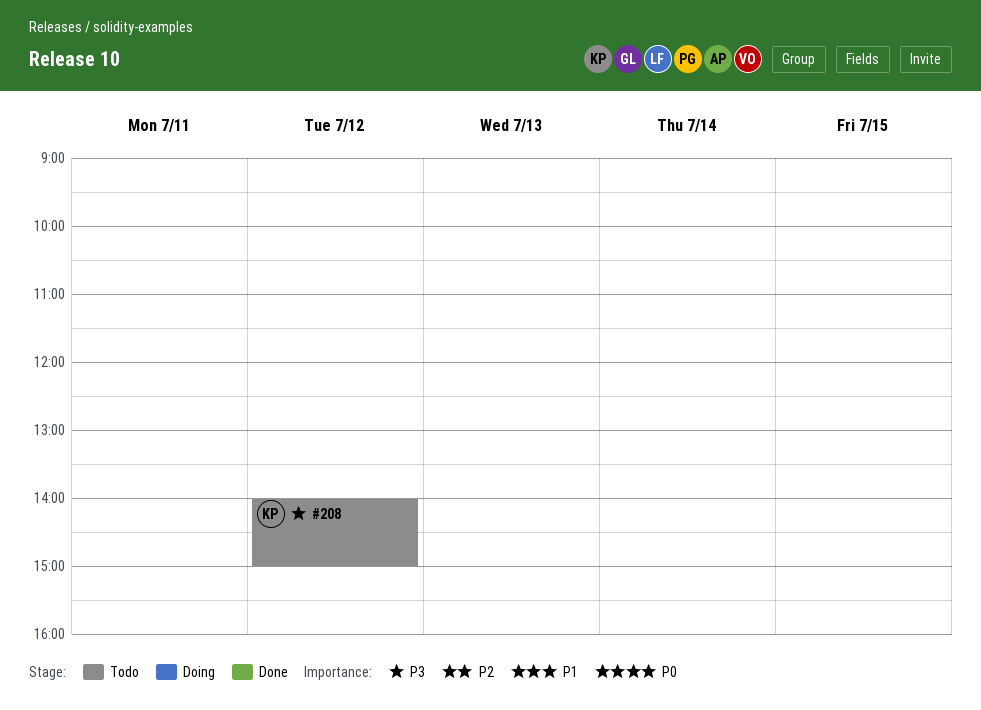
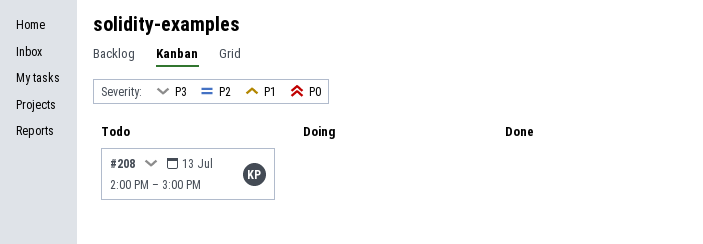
#208, day: Jul 12 -> Jul 13

